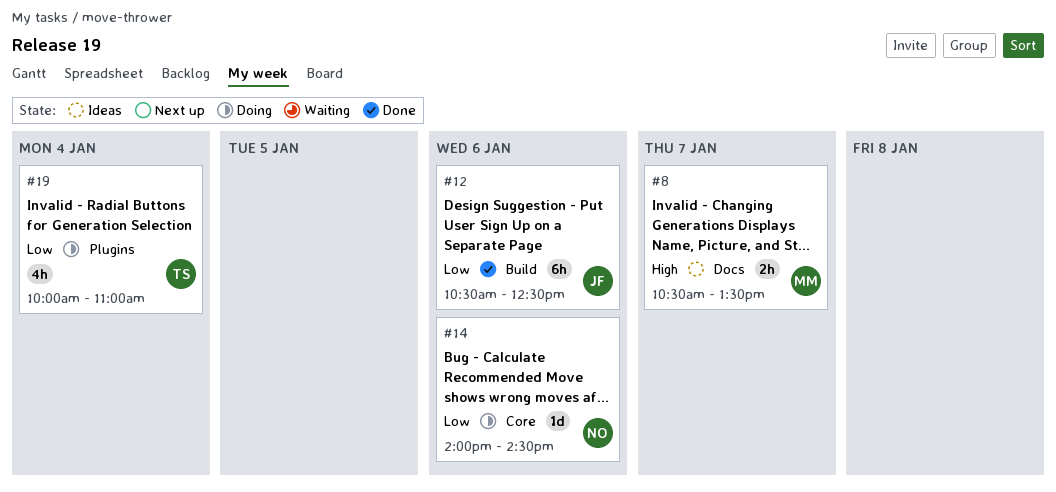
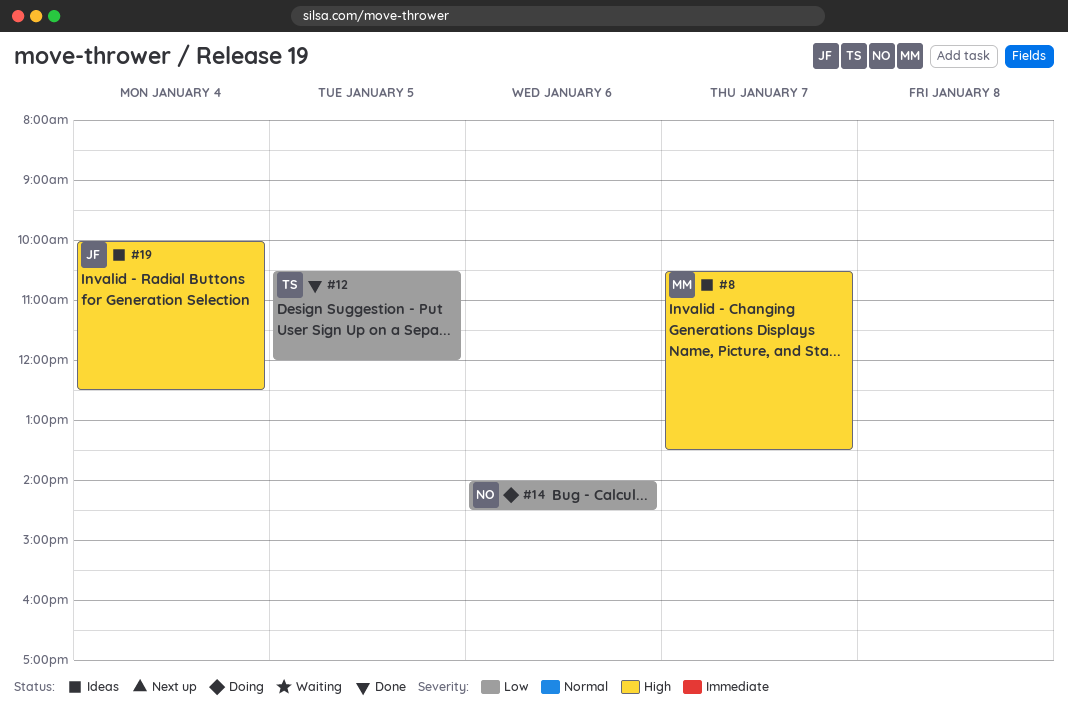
#12, owner: JF -> TS
#12, day: Jan 6 -> Jan 5
#12, ends: 12:30 -> 12:00
#19, status: Doing -> Ideas
#19, owner: TS -> JF
#19, priority: Low -> High
#19, ends: 11:00 -> 12:30

